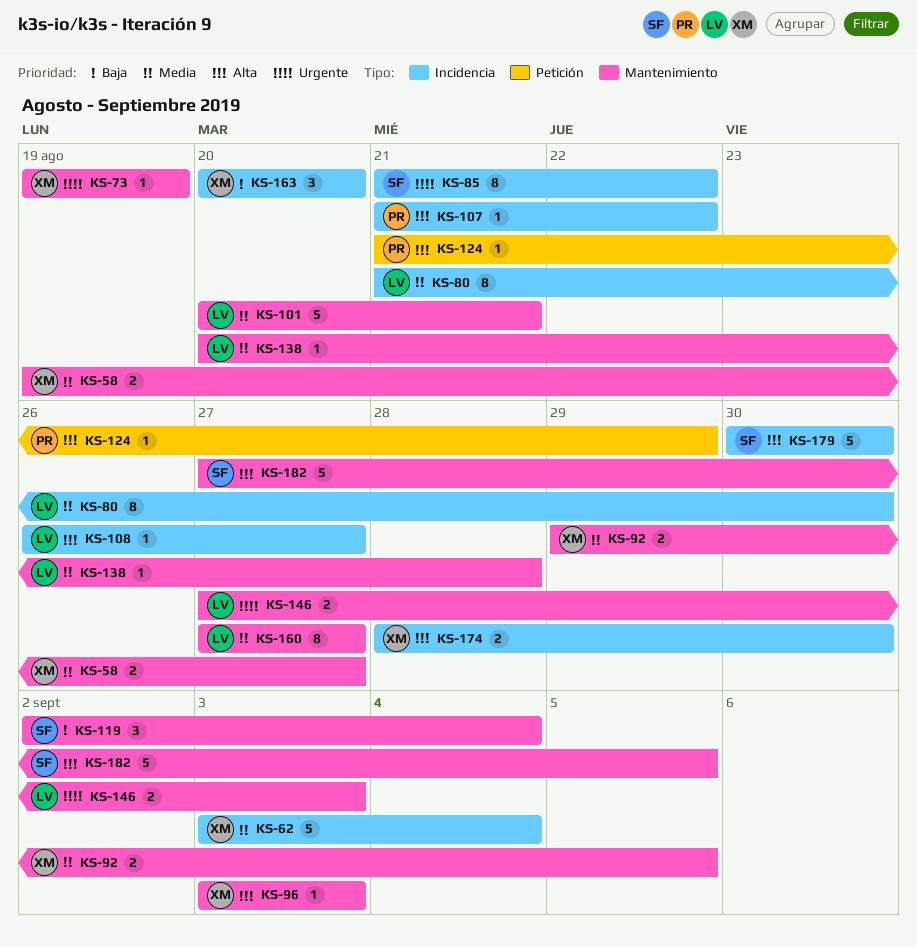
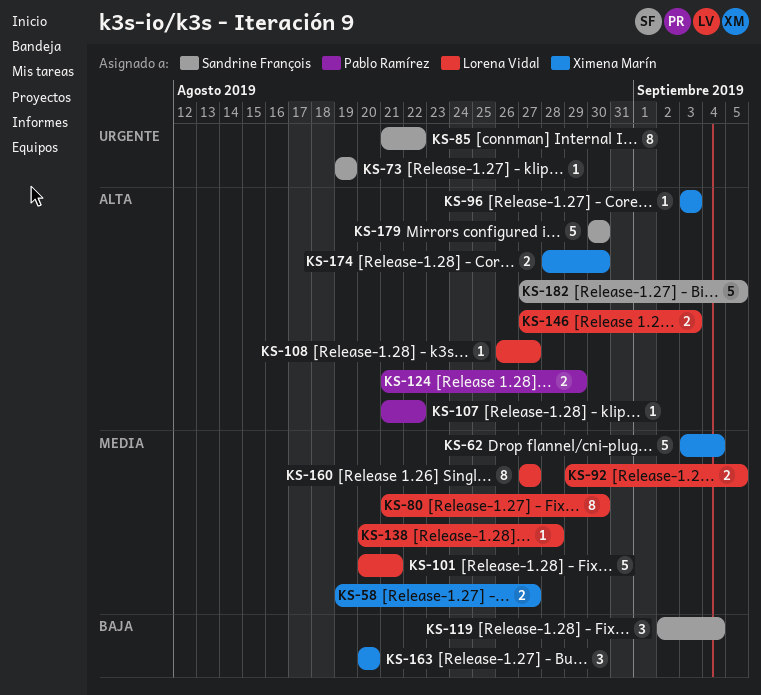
KS-73, owner: Ximena Marín -> Sandrine François
KS-92, owner: Ximena Marín -> Lorena Vidal
KS-124, estimate: 1 -> 2
KS-146, priority: Urgente -> Alta

